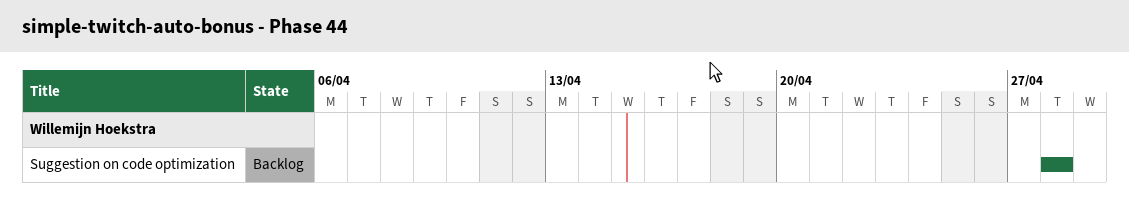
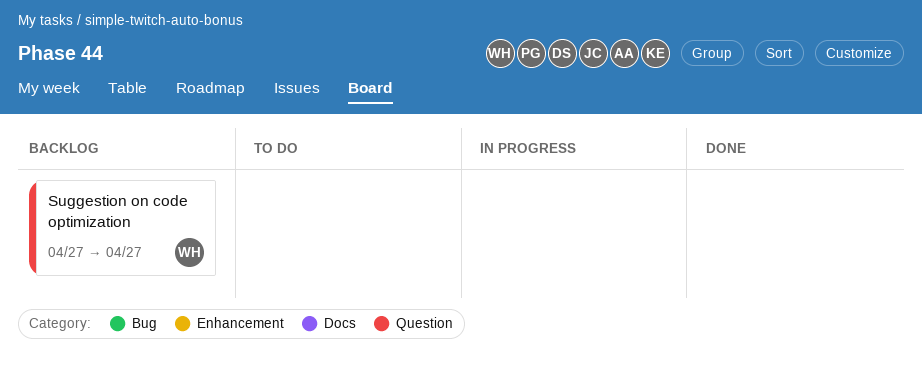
Suggestion on code optimization, start: Apr 28 -> Apr 27
Suggestion on code optimization, due: Apr 28 -> Apr 27

